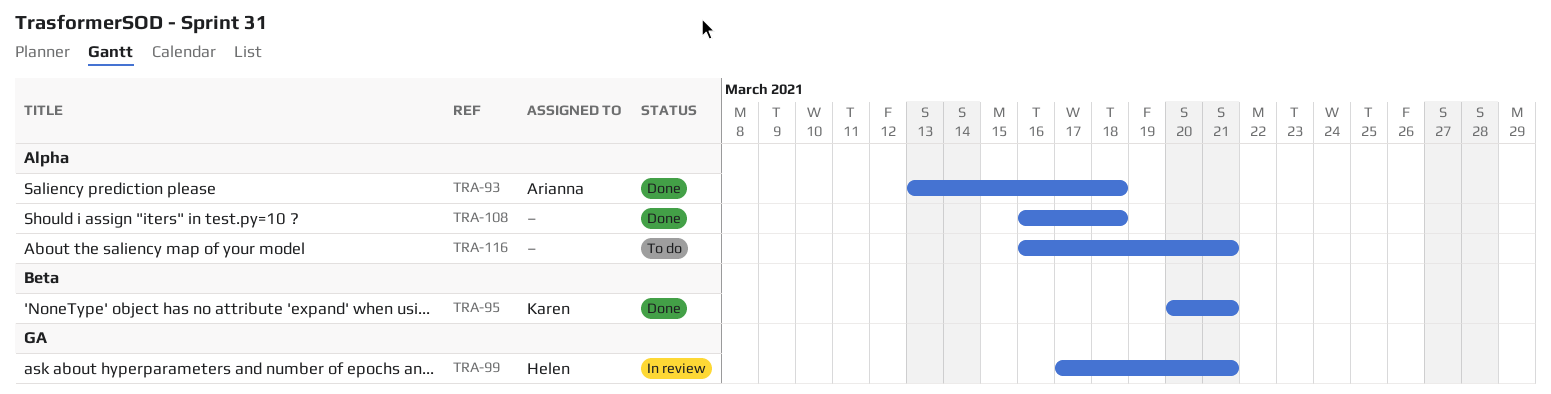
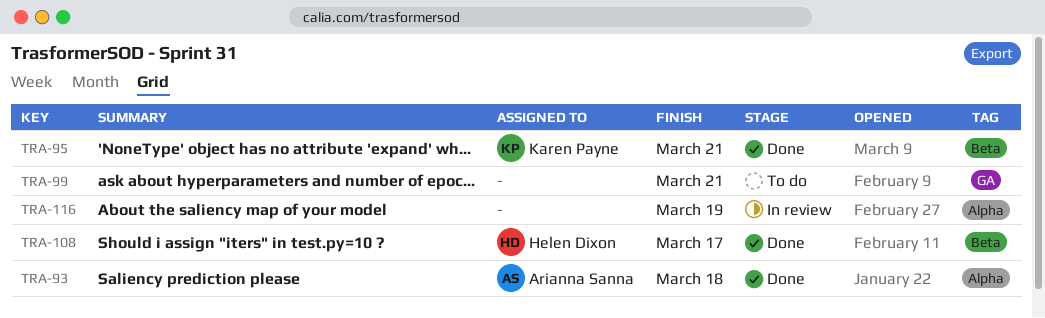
TRA-99, status: In review -> To do
TRA-99, owner: Helen Dixon -> none
TRA-108, owner: none -> Helen Dixon
TRA-108, label: Alpha -> Beta
TRA-108, due: Mar 18 -> Mar 17
TRA-116, status: To do -> In review
TRA-116, due: Mar 21 -> Mar 19

